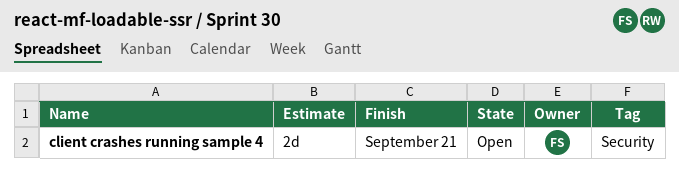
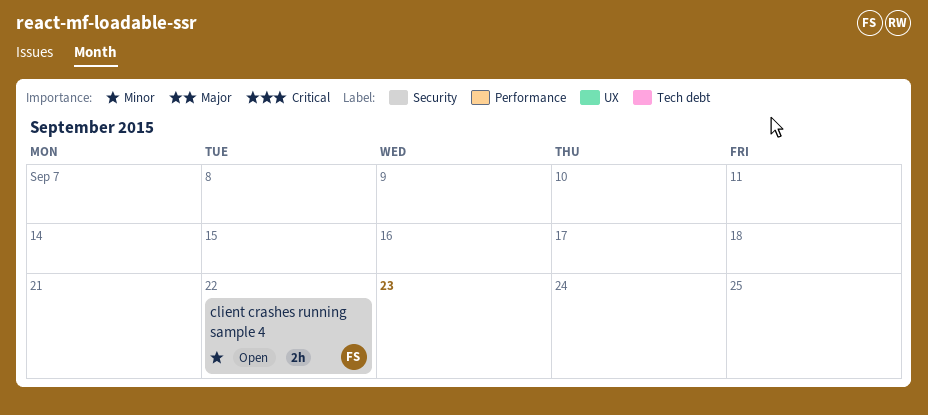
client crashes running sample 4, estimate: 2d -> 2h
client crashes running sample 4, due: Sep 21 -> Sep 22

